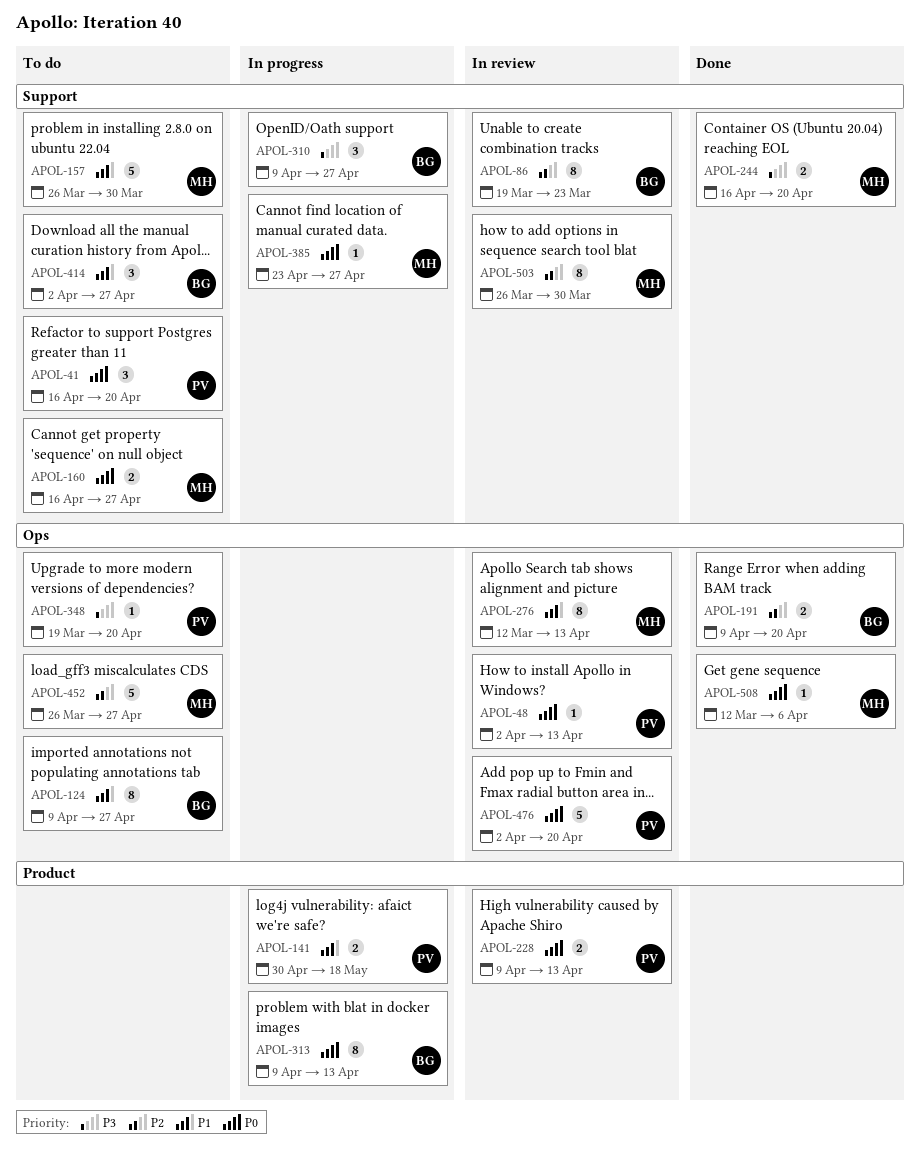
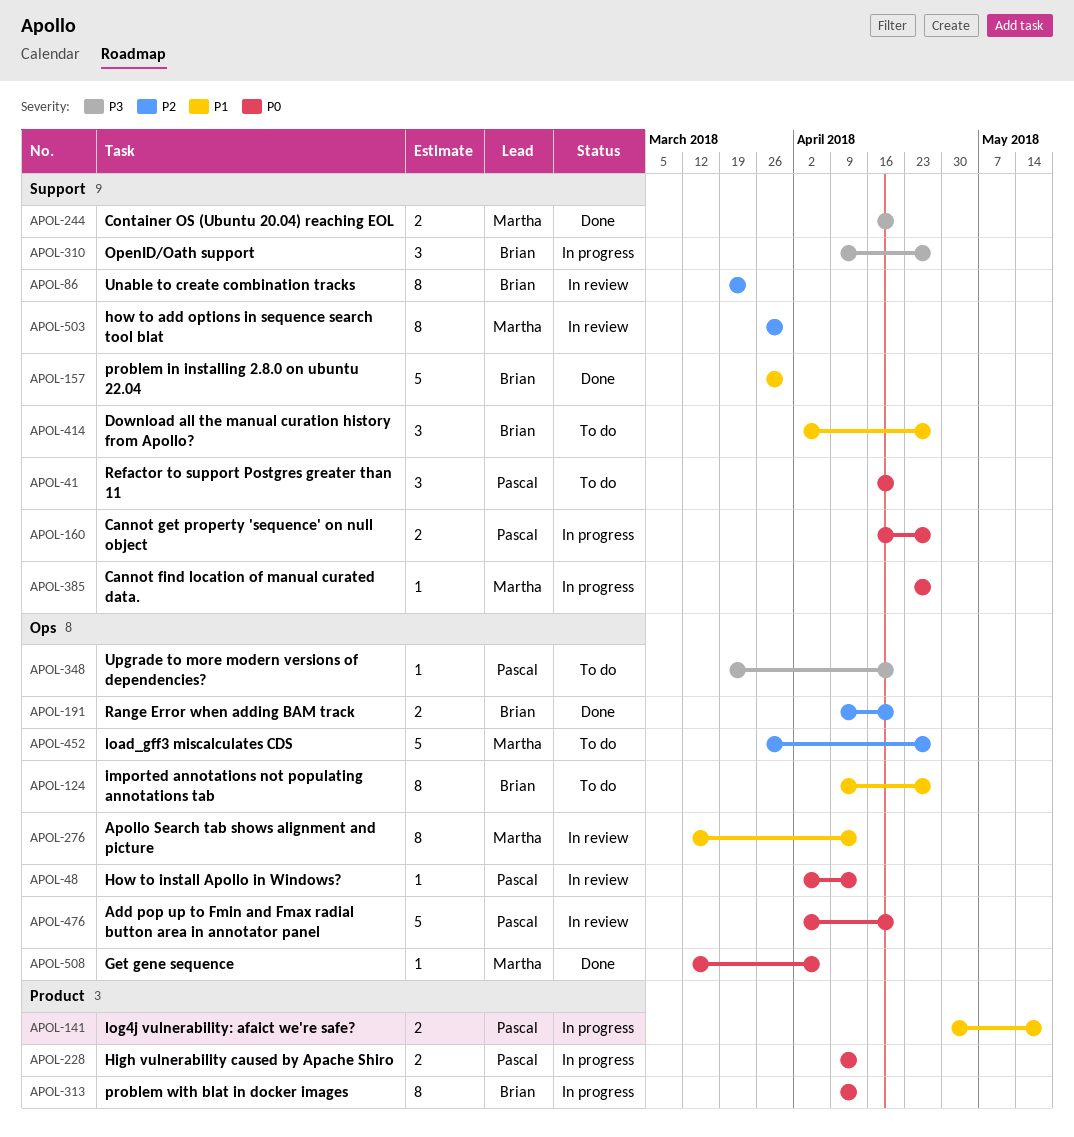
APOL-157, status: To do -> Done
APOL-157, owner: Martha -> Brian
APOL-160, status: To do -> In progress
APOL-160, owner: Martha -> Pascal
APOL-228, status: In review -> In progress

